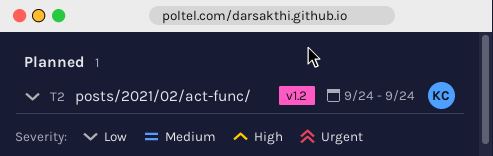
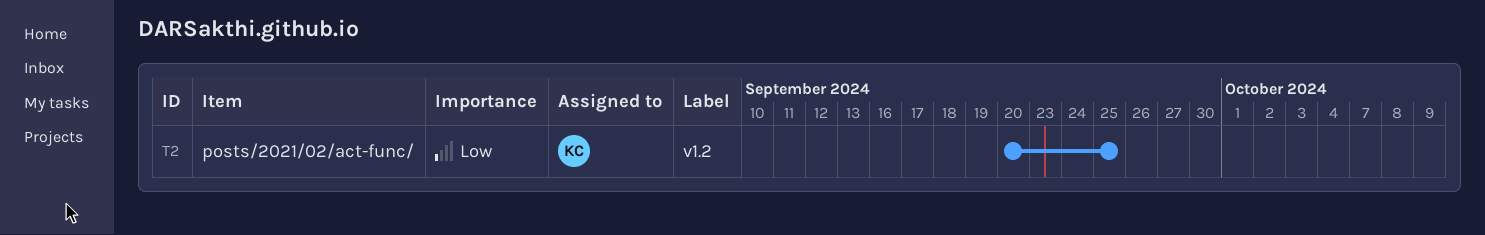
T2, start: Sep 24 -> Sep 20
T2, due: Sep 24 -> Sep 25

